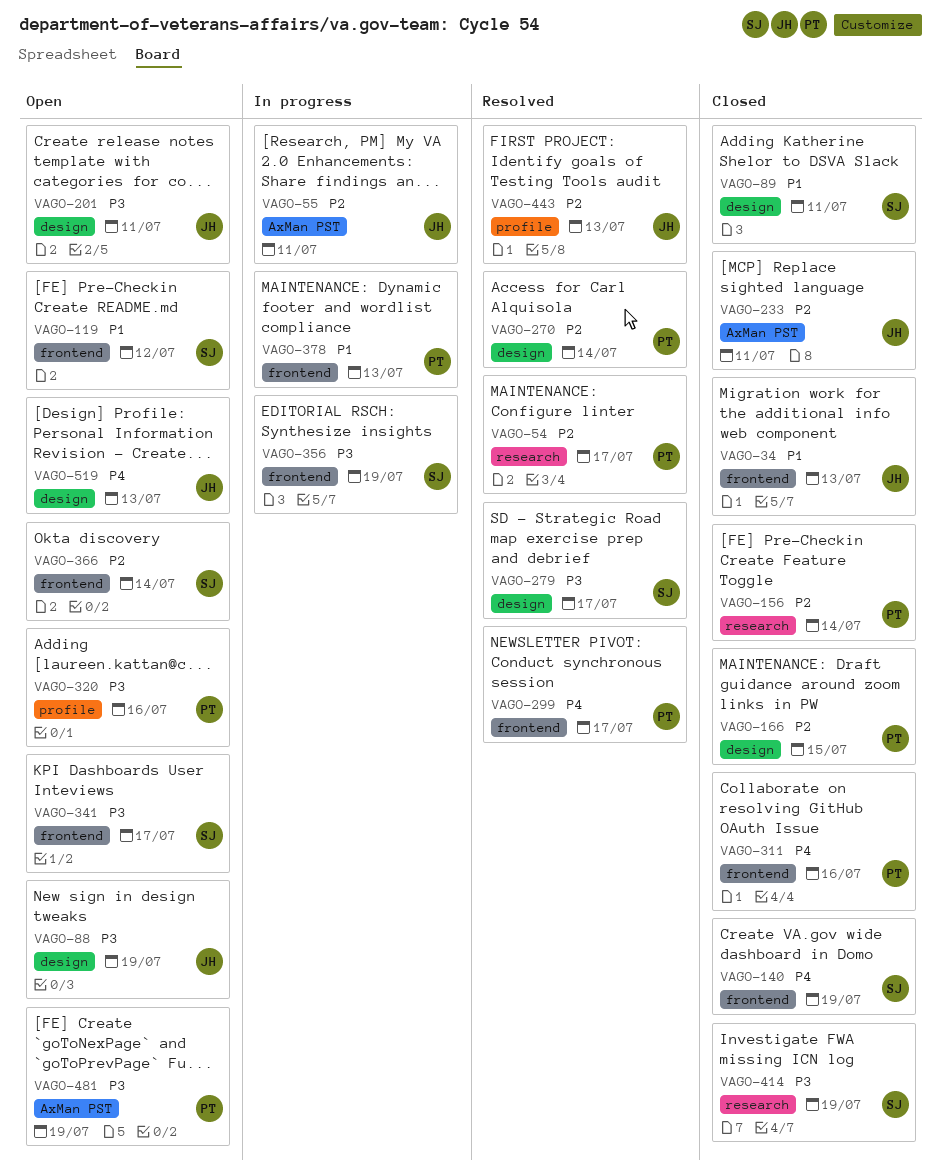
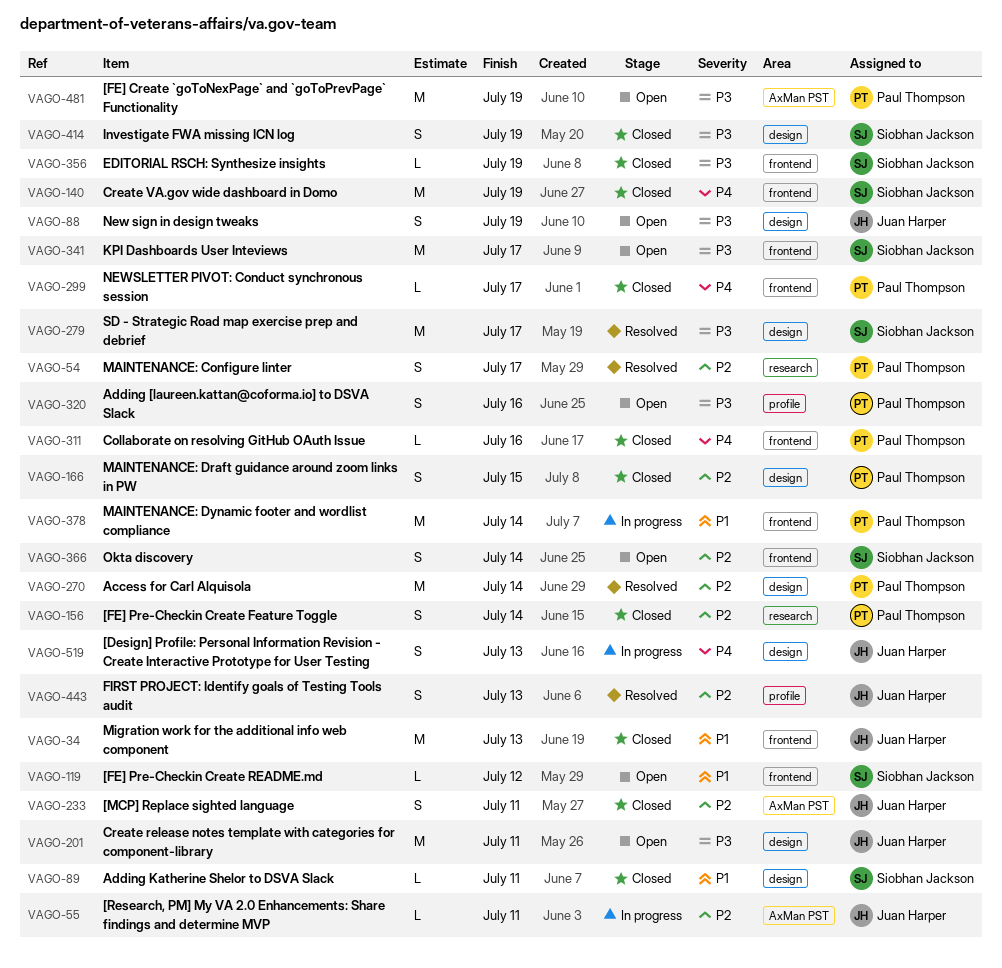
VAGO-299, status: Resolved -> Closed
VAGO-356, status: In progress -> Closed
VAGO-378, due: Jul 13 -> Jul 14
VAGO-414, label: research -> design
VAGO-519, status: Open -> In progress

